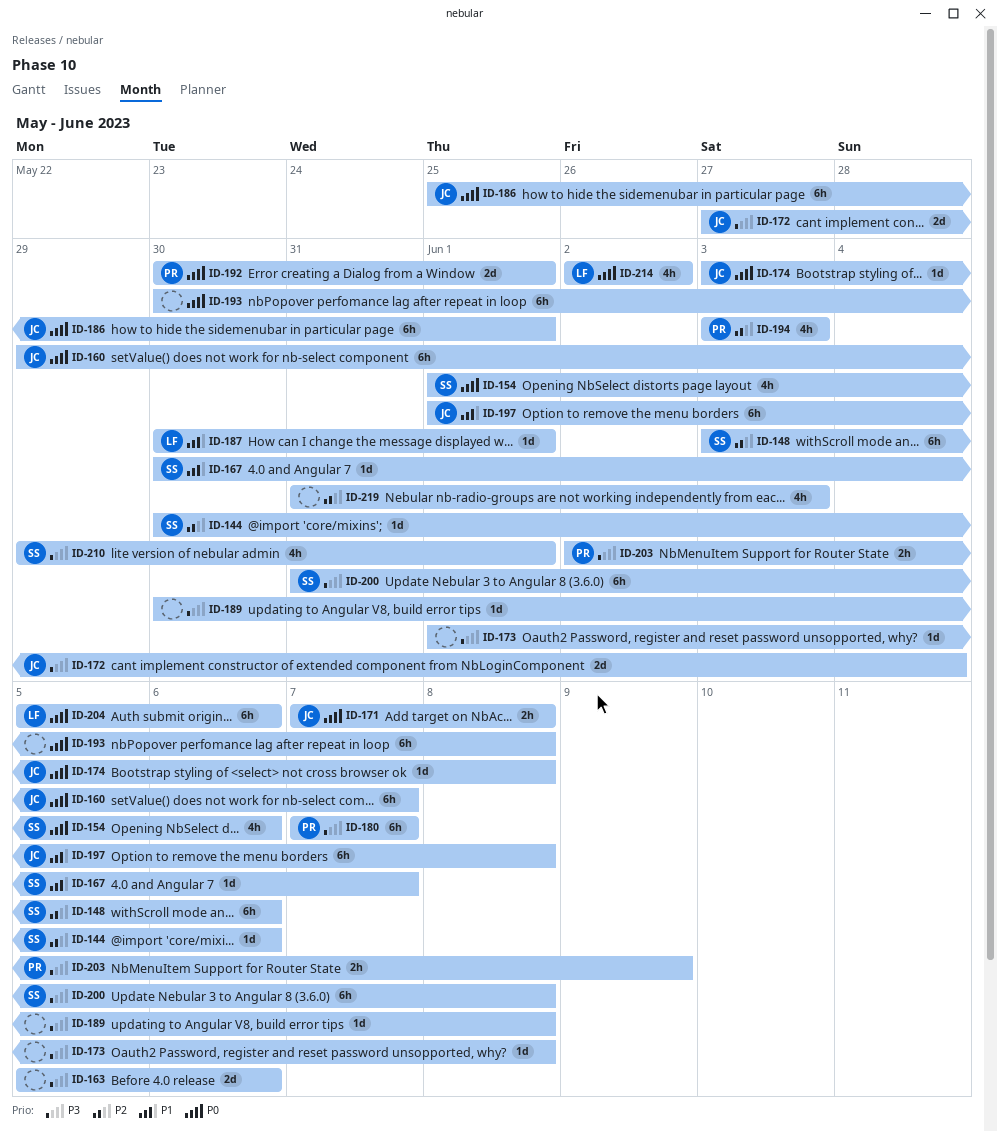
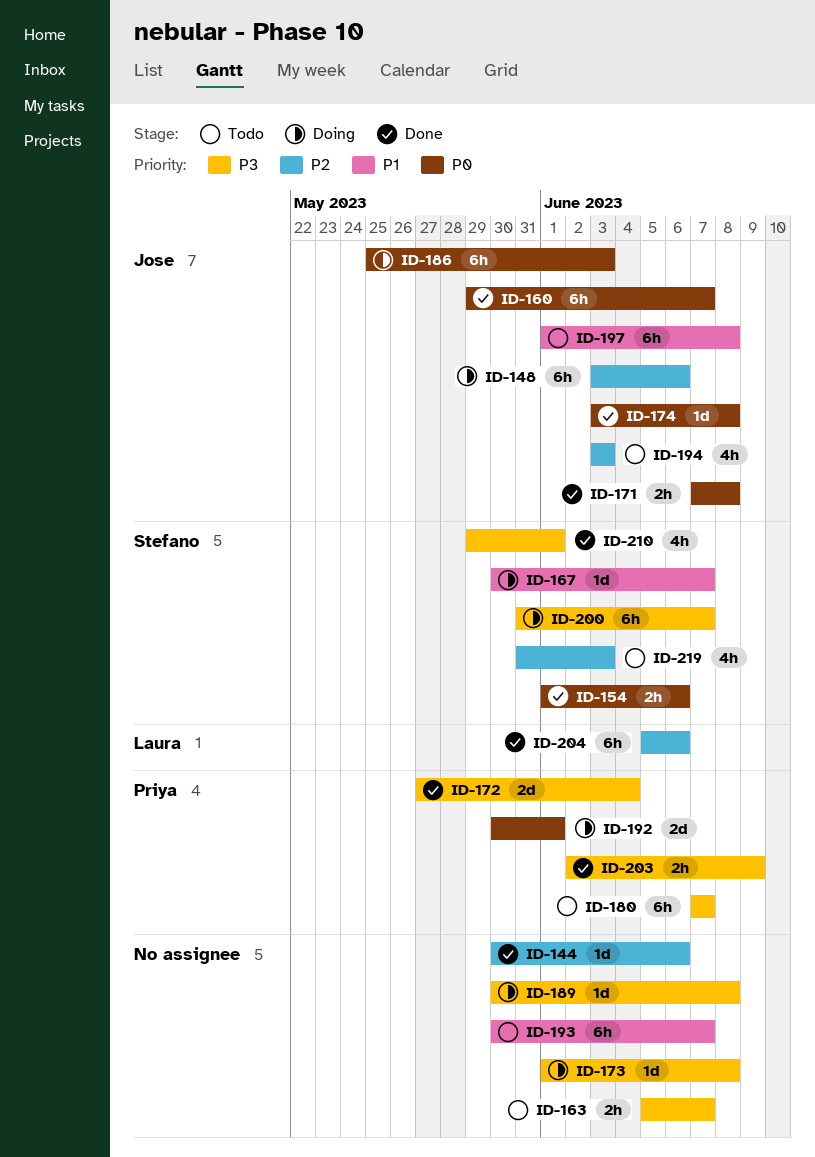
ID-144, owner: Stefano -> none
ID-148, owner: Stefano -> Jose
ID-154, estimate: 4h -> 2h
ID-163, estimate: 2d -> 2h
ID-163, due: Jun 6 -> Jun 7
ID-172, owner: Jose -> Priya
ID-186, due: Jun 1 -> Jun 3
ID-187: present -> none
ID-193, priority: P0 -> P1
ID-193, due: Jun 8 -> Jun 7
ID-194, owner: Priya -> Jose
ID-200, due: Jun 8 -> Jun 7
ID-204, priority: P0 -> P2
ID-214: present -> none
ID-219, owner: none -> Stefano

